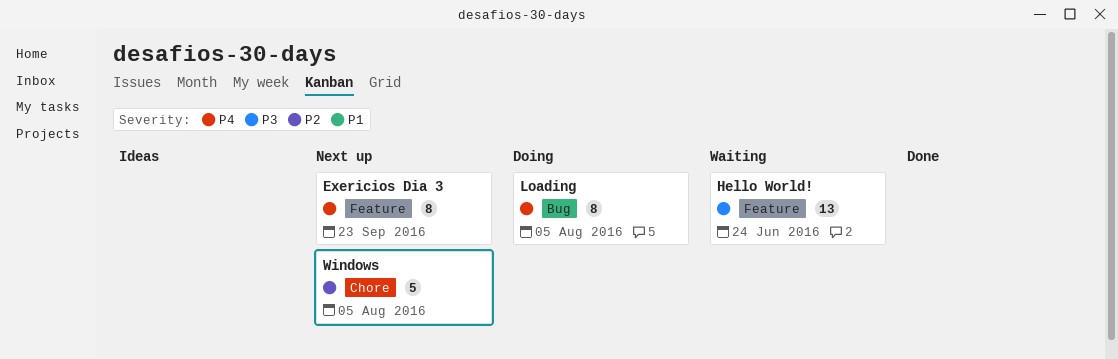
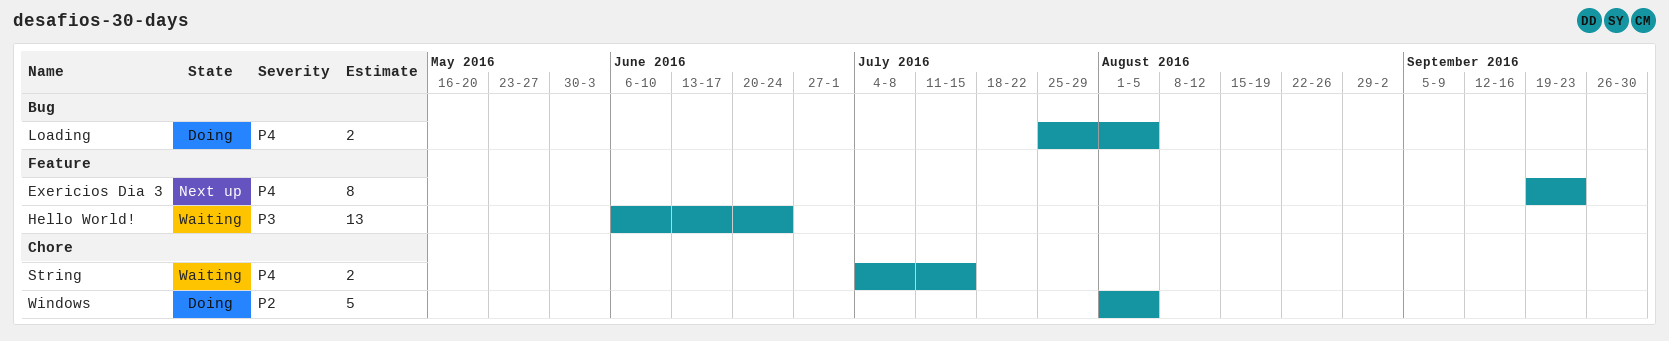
Loading, estimate: 8 -> 2
String: none -> present
Windows, status: Next up -> Doing

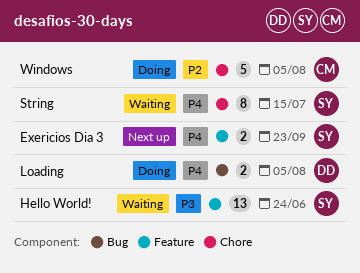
Exericios Dia 3, estimate: 8 -> 2
String, estimate: 2 -> 8

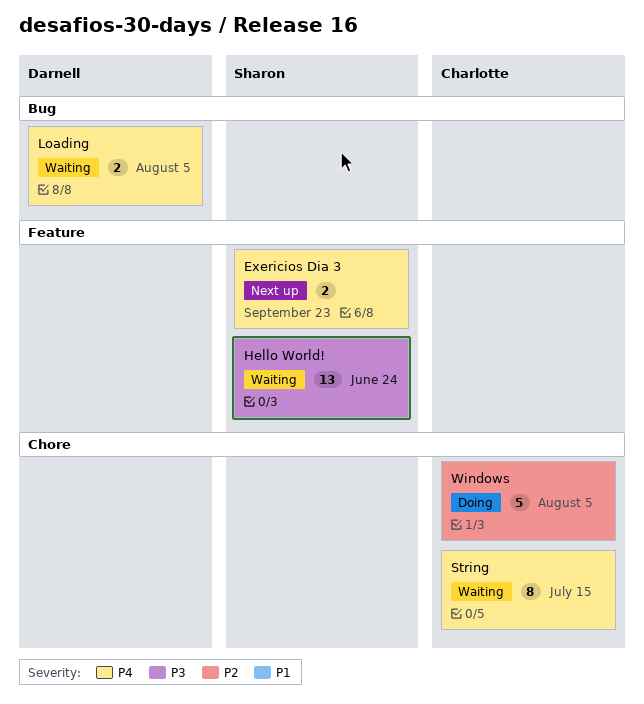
Loading, status: Doing -> Waiting
String, owner: Sharon -> Charlotte

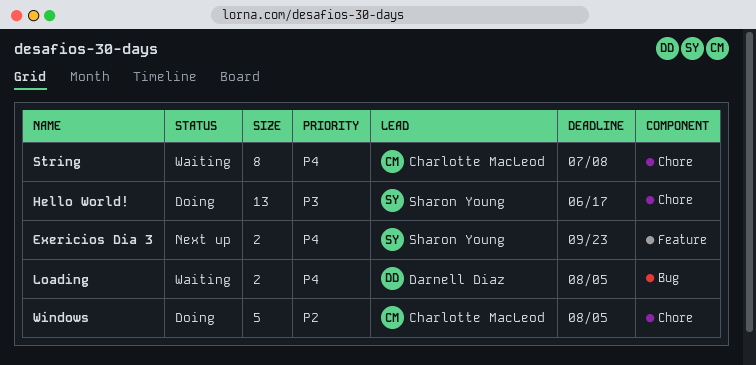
Hello World!, status: Waiting -> Doing
Hello World!, label: Feature -> Chore
Hello World!, due: Jun 24 -> Jun 17
String, due: Jul 15 -> Jul 8

